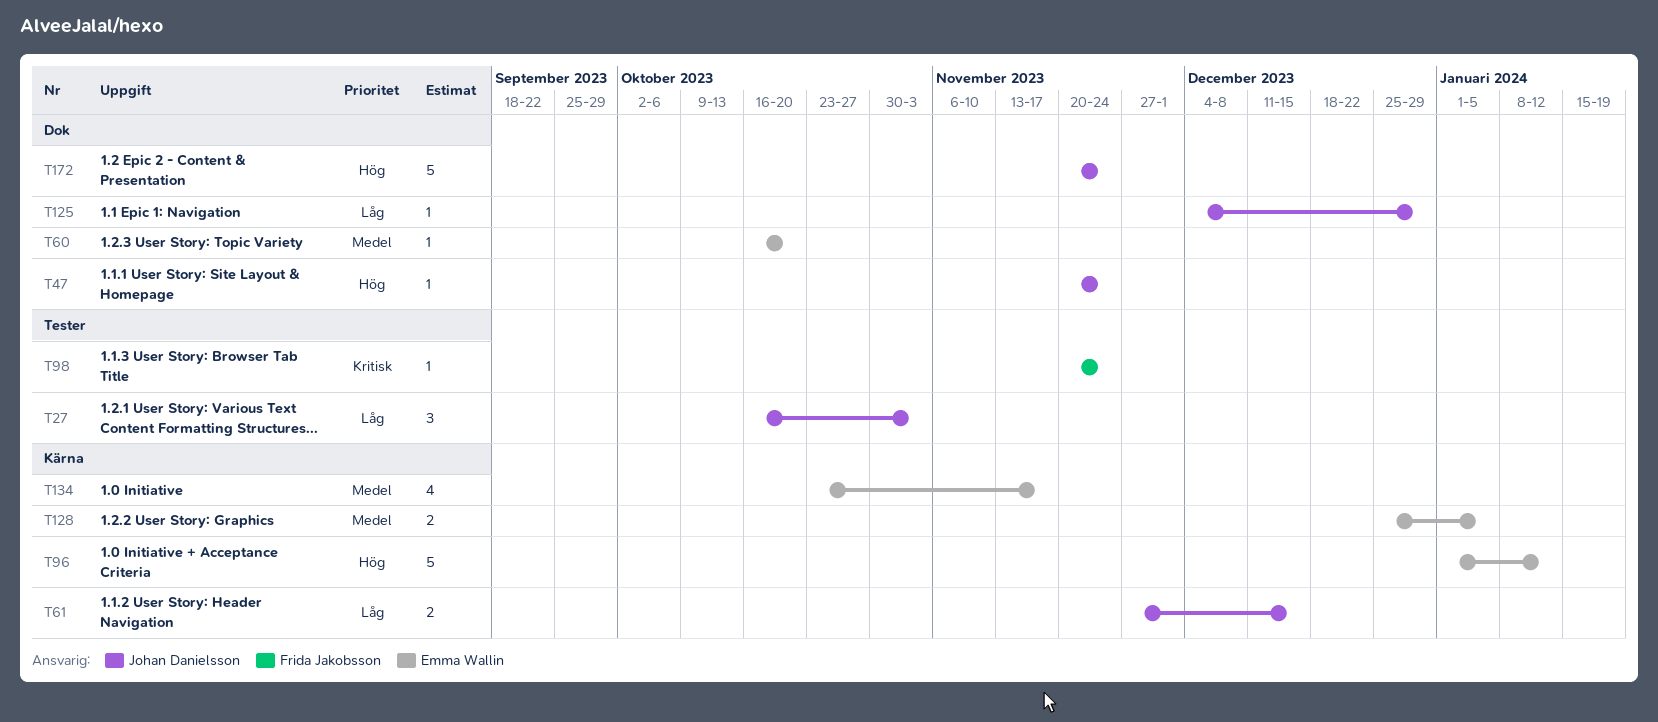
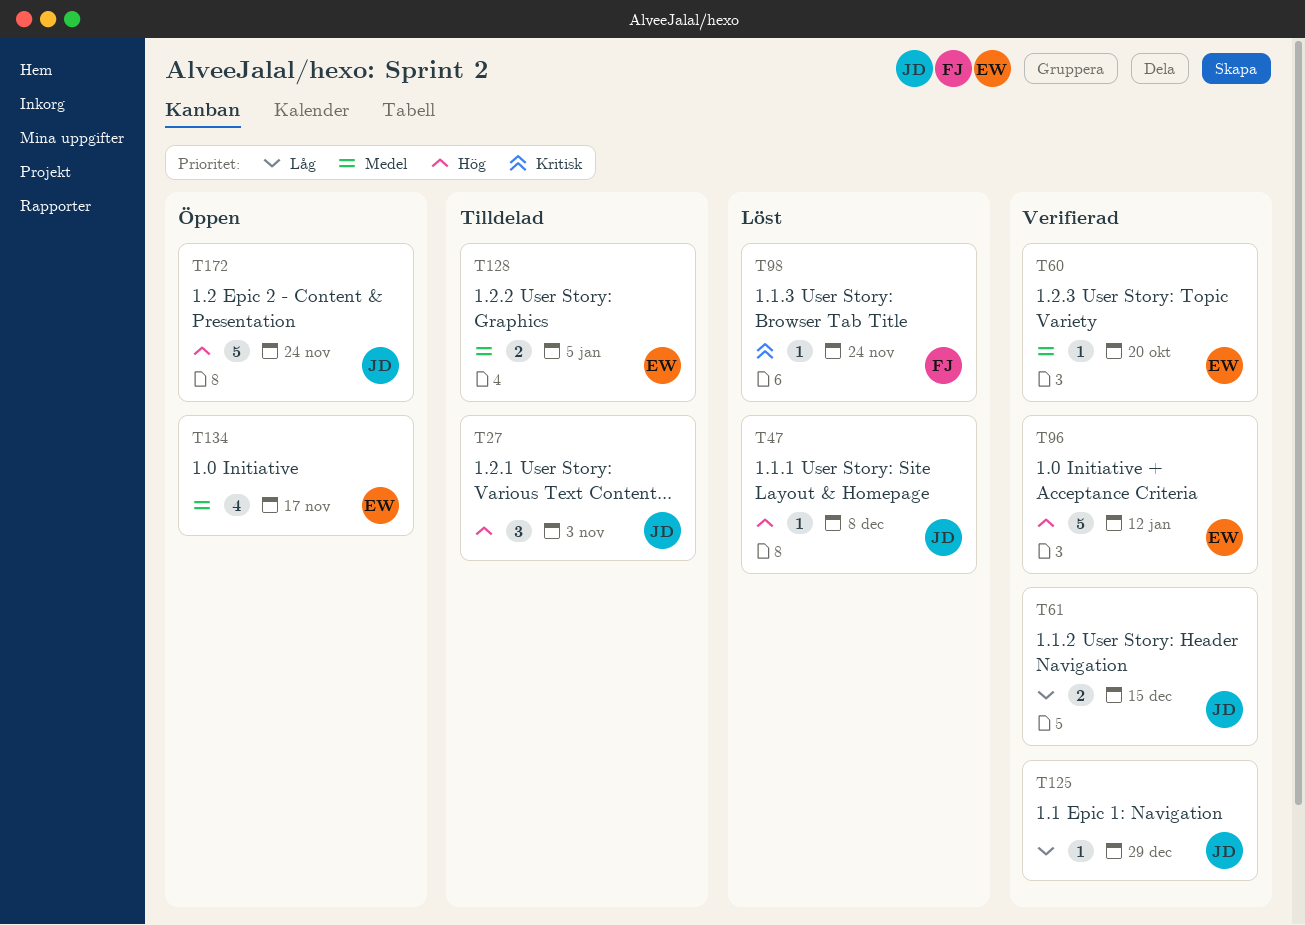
T27, priority: Låg -> Hög
T47, due: Nov 24 -> Dec 8

